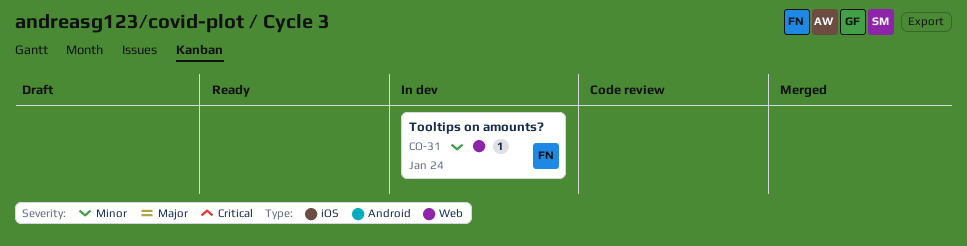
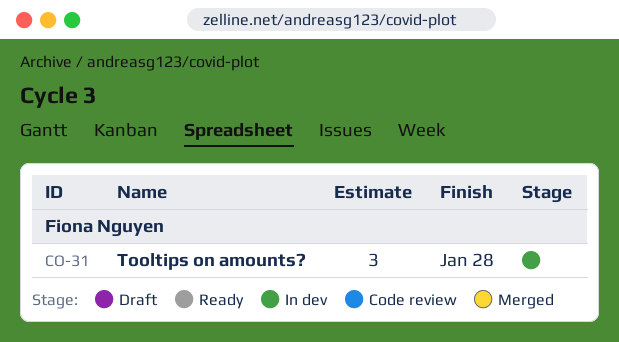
CO-31, estimate: 1 -> 3
CO-31, due: Jan 24 -> Jan 28

